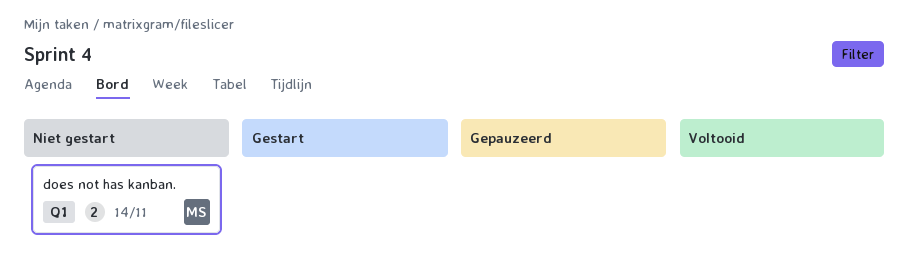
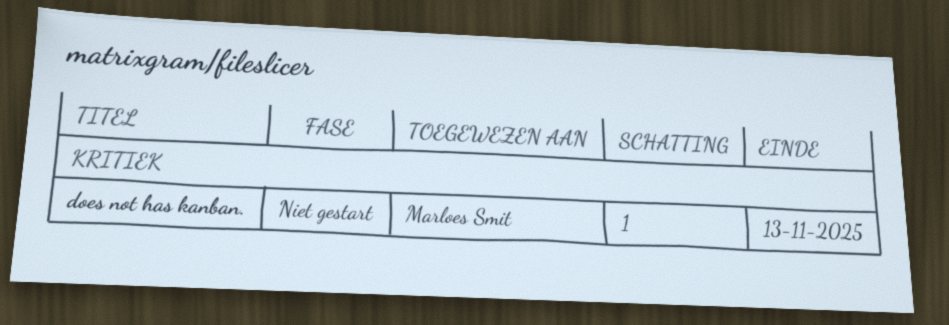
does not has kanban., estimate: 2 -> 1
does not has kanban., due: Nov 14 -> Nov 13

